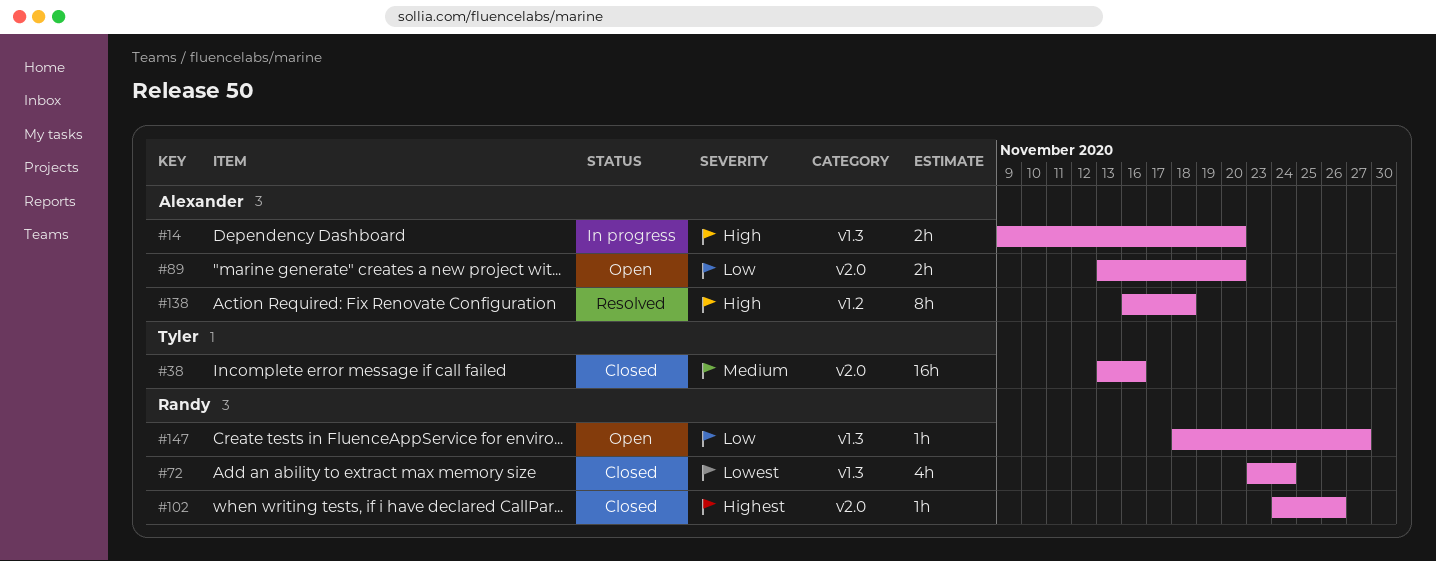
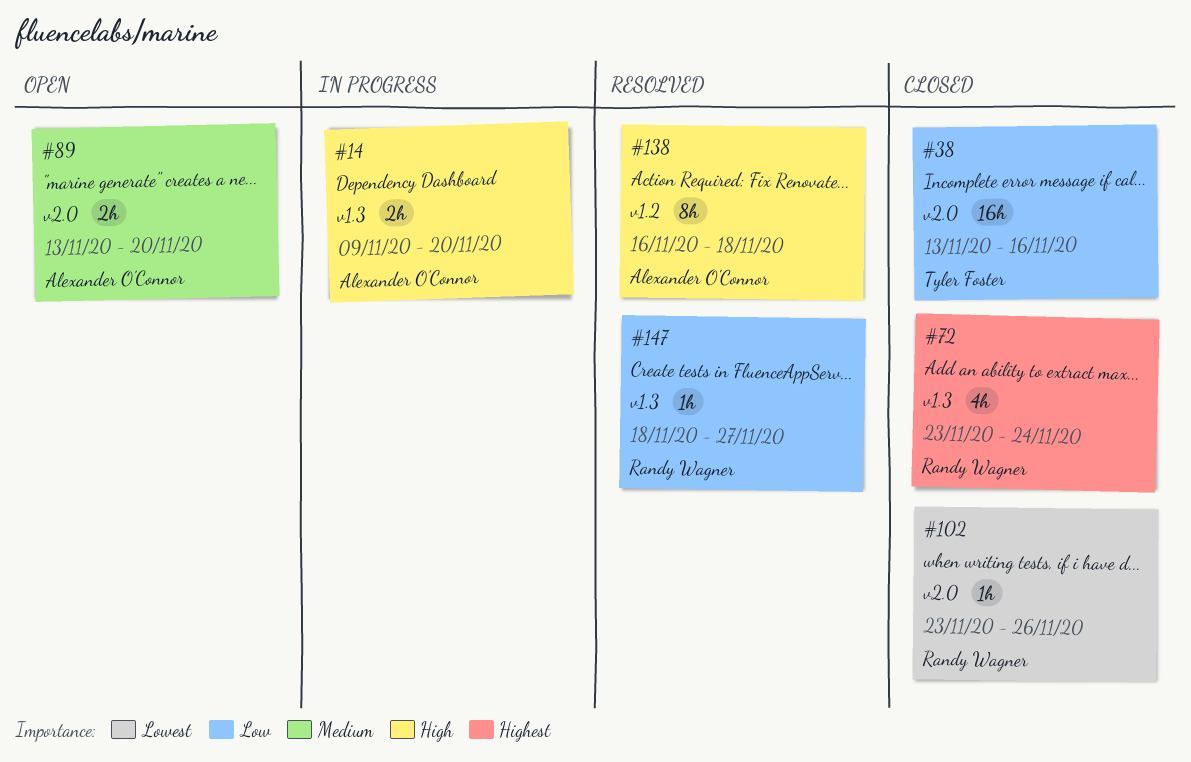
#38, priority: Medium -> Low
#72, priority: Lowest -> Highest
#89, priority: Low -> Medium
#102, priority: Highest -> Lowest
#102, start: Nov 24 -> Nov 23
#147, status: Open -> Resolved

